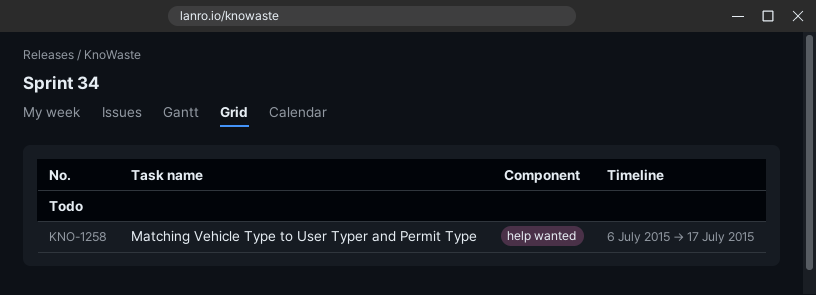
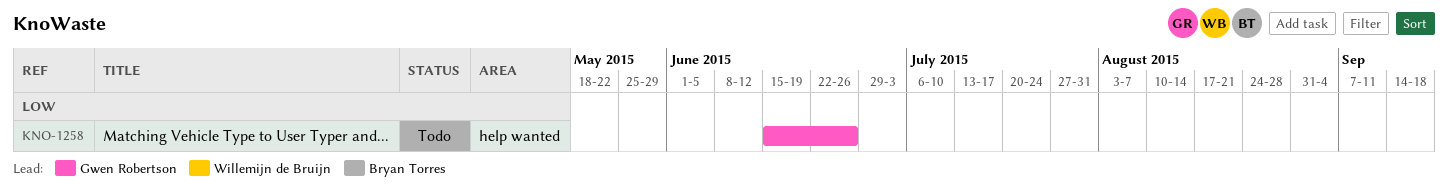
KNO-1258, start: Jul 6 -> Jun 15
KNO-1258, due: Jul 17 -> Jun 26

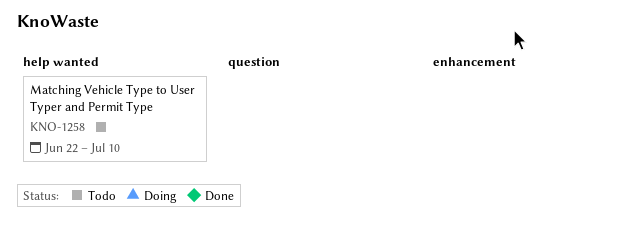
KNO-1258, start: Jun 15 -> Jun 22
KNO-1258, due: Jun 26 -> Jul 10

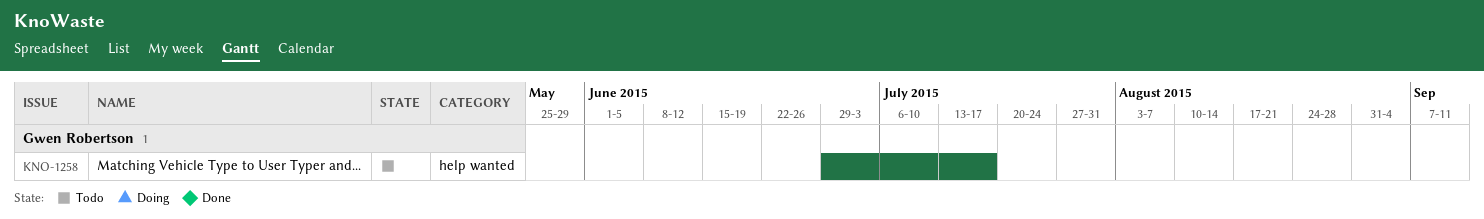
KNO-1258, start: Jun 22 -> Jun 29
KNO-1258, due: Jul 10 -> Jul 17

